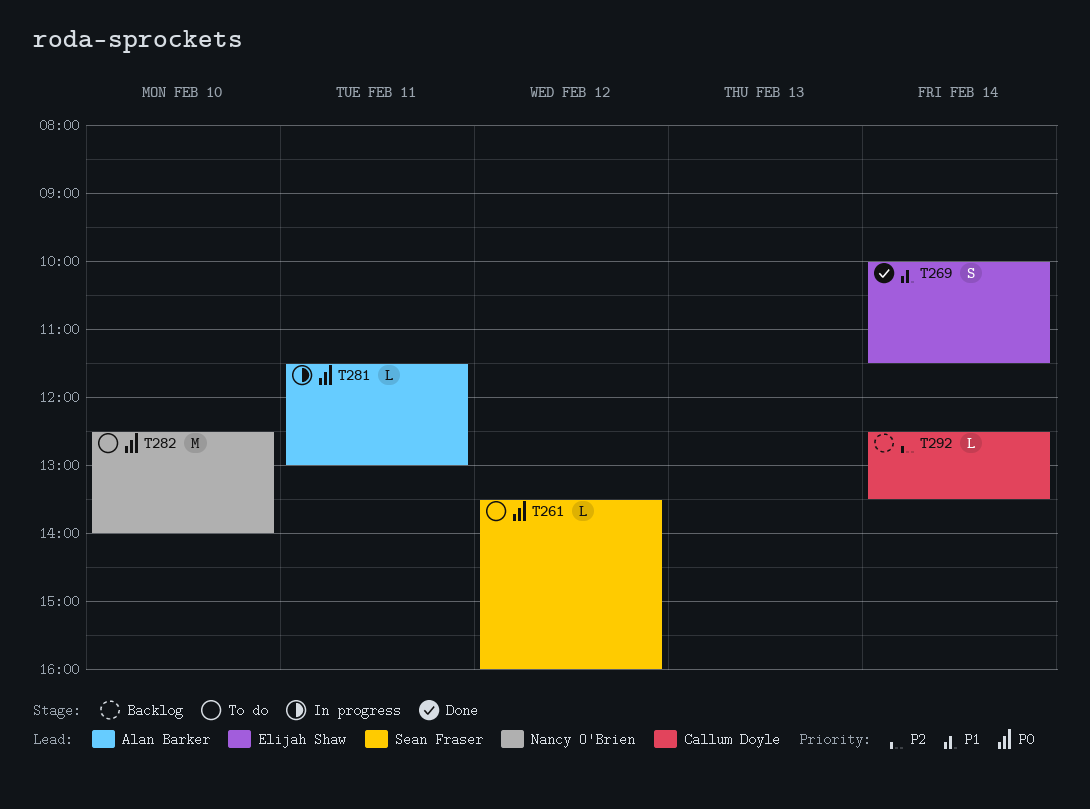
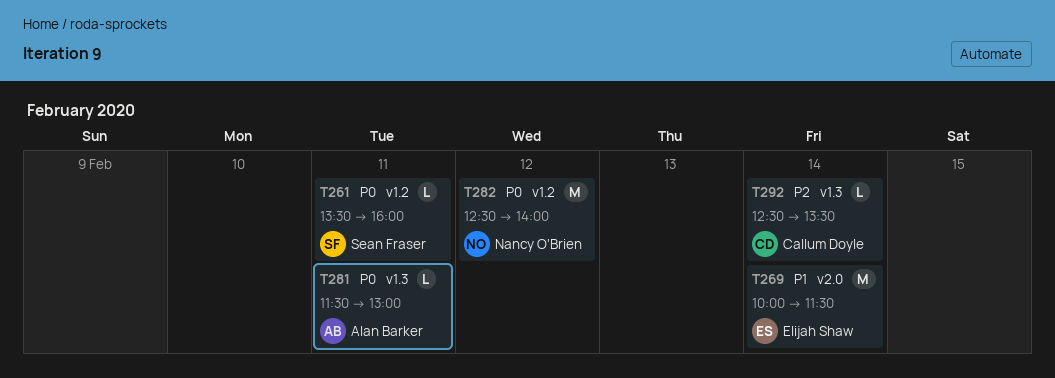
T261, day: Feb 12 -> Feb 11
T269, estimate: S -> M
T282, day: Feb 10 -> Feb 12

